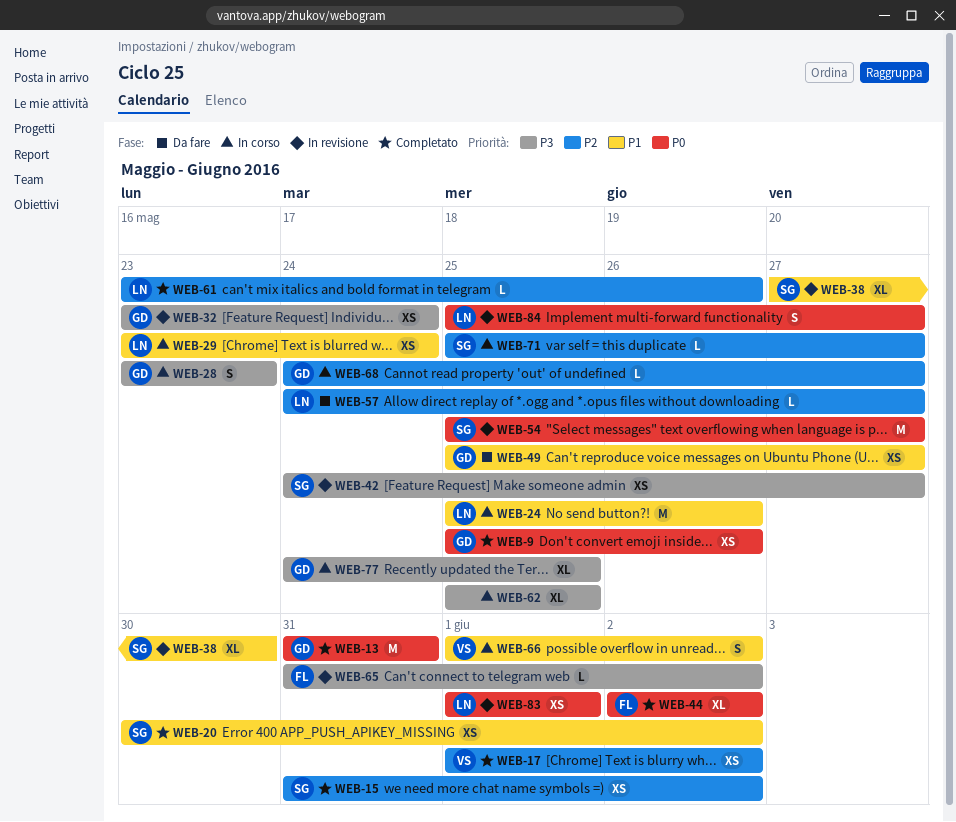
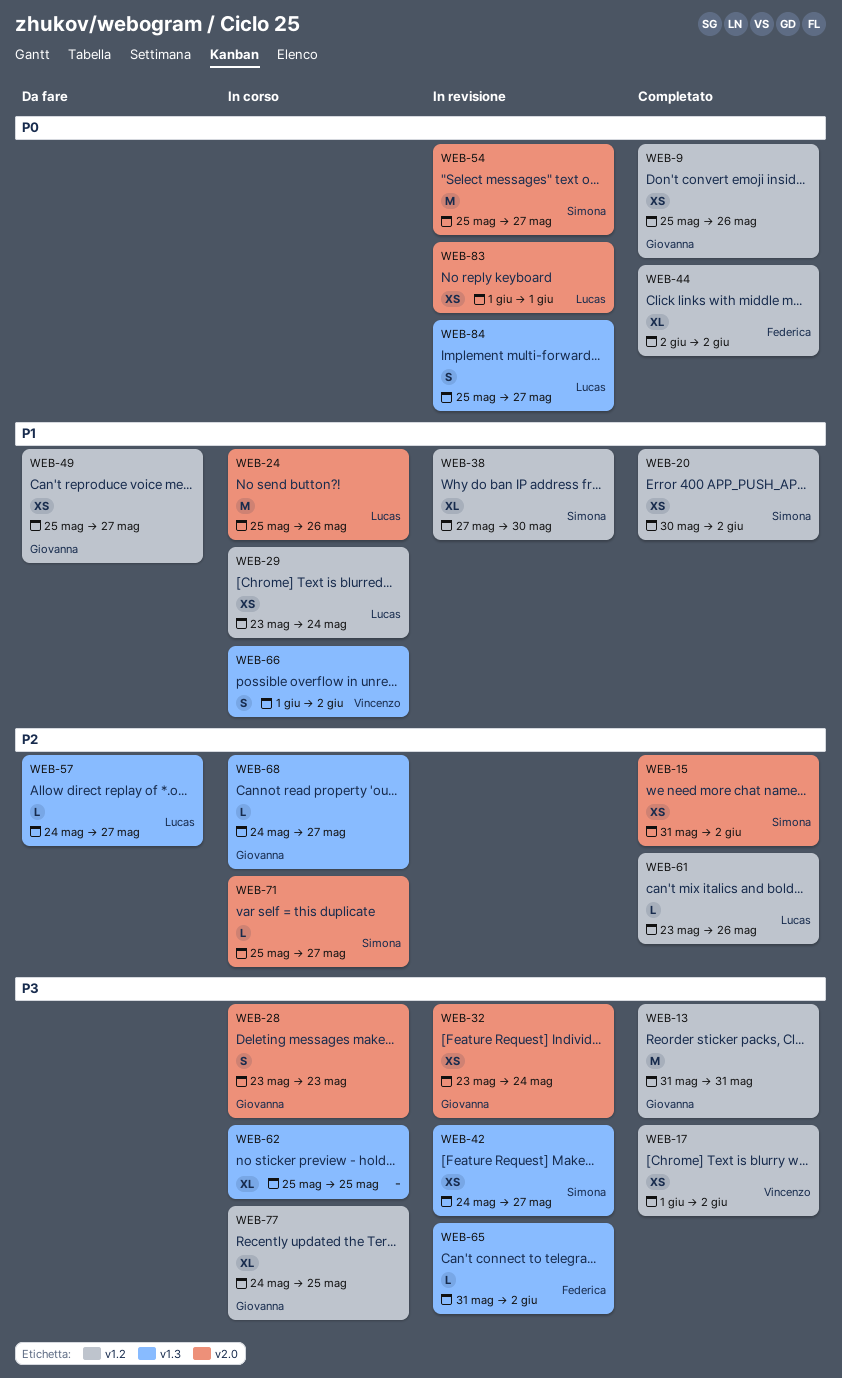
WEB-13, priority: P0 -> P3
WEB-17, priority: P2 -> P3

